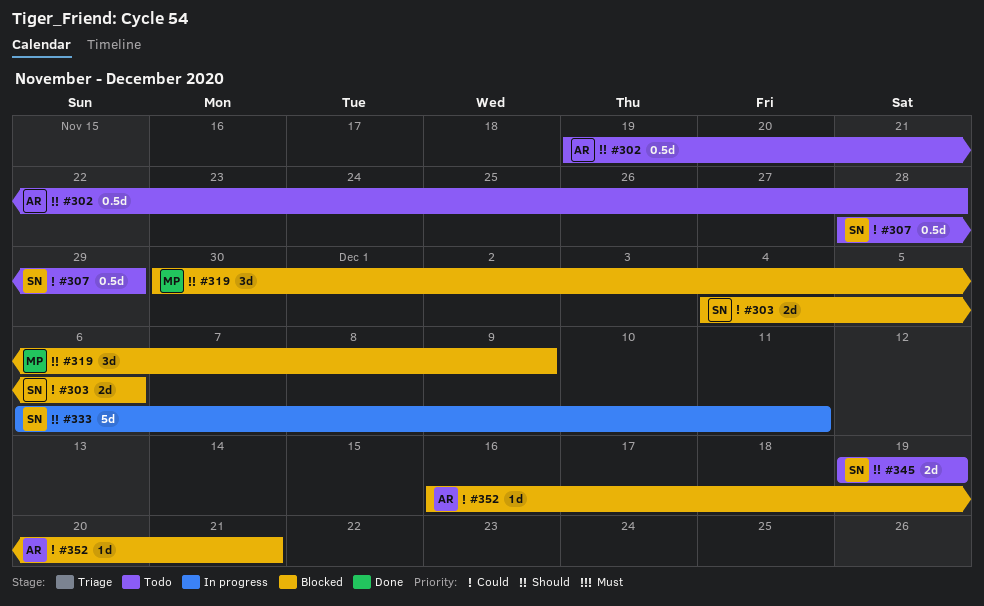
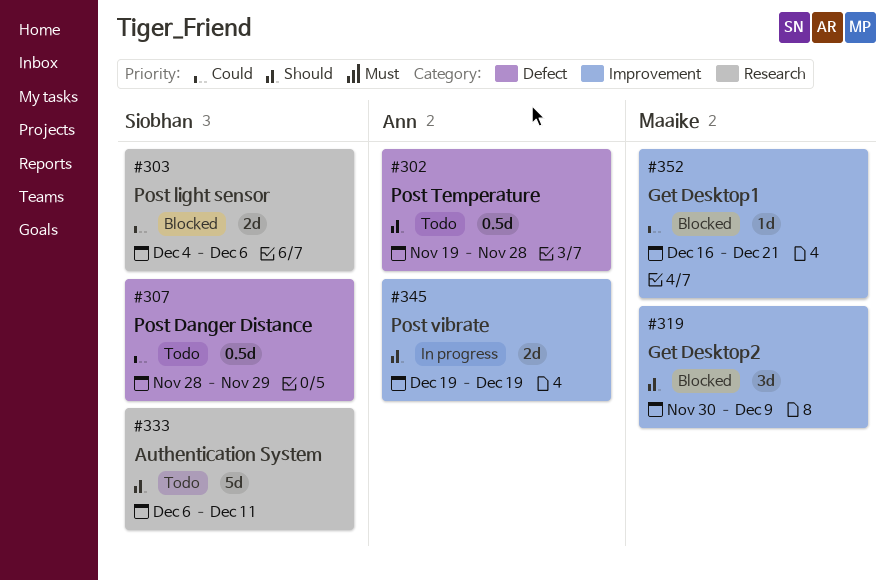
#333, status: In progress -> Todo
#345, status: Todo -> In progress
#345, owner: Siobhan -> Ann
#352, owner: Ann -> Maaike

